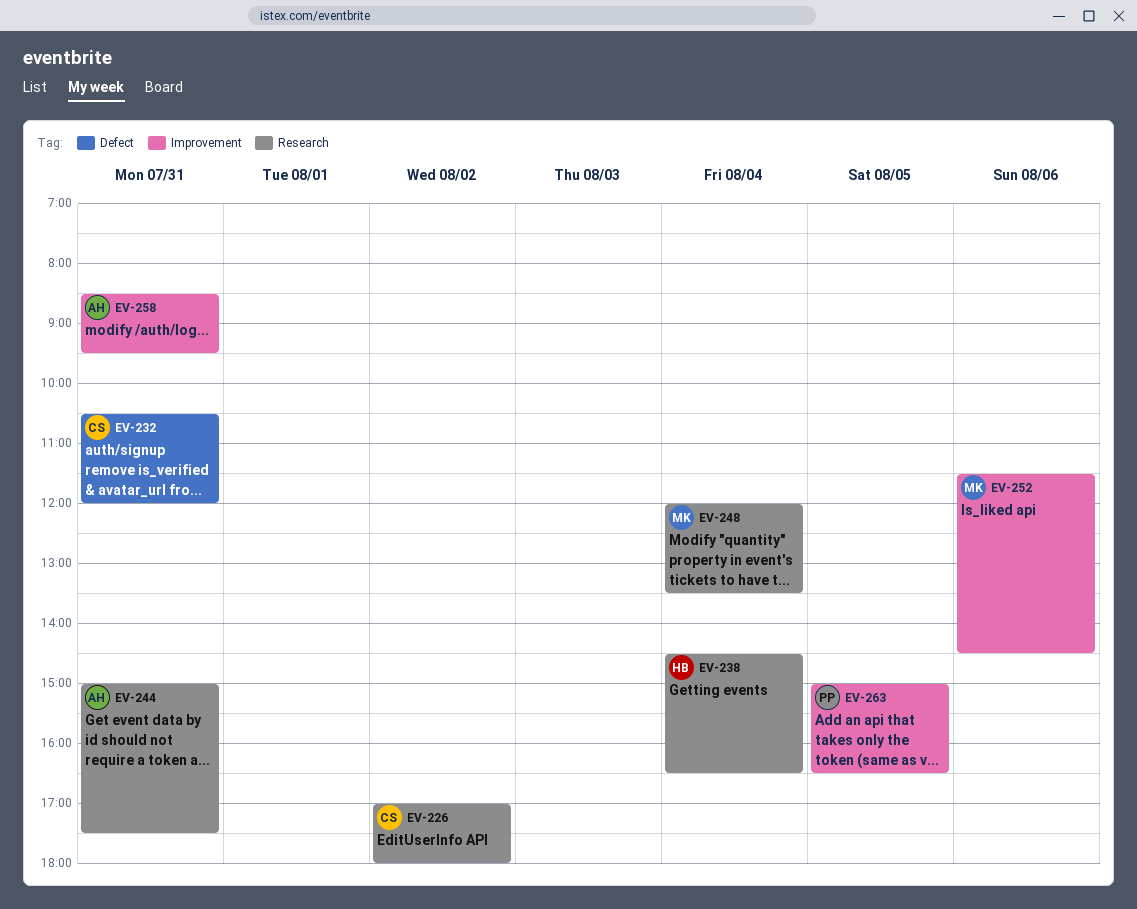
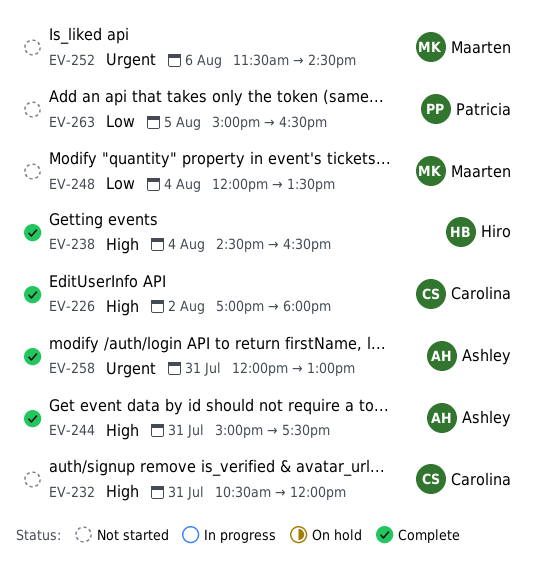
EV-258, begins: 08:30 -> 12:00
EV-258, ends: 09:30 -> 13:00

